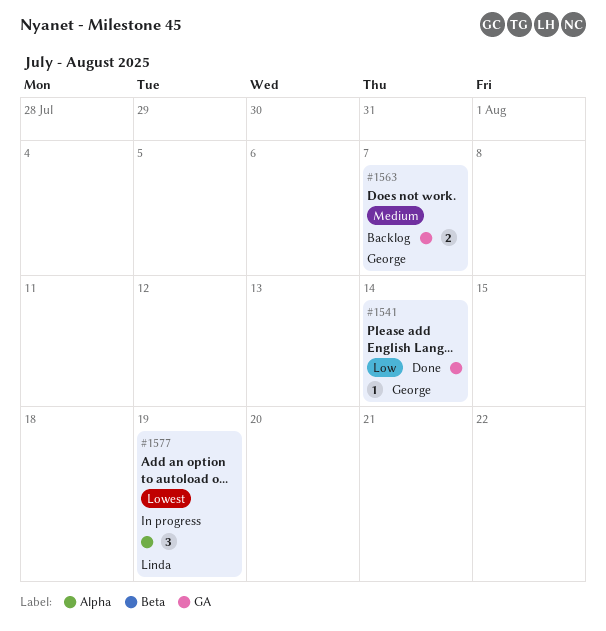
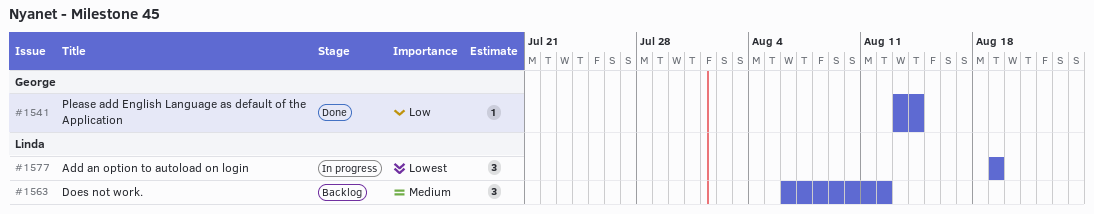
#1563, owner: George -> Linda
#1563, estimate: 2 -> 3
#1563, due: Aug 7 -> Aug 12

